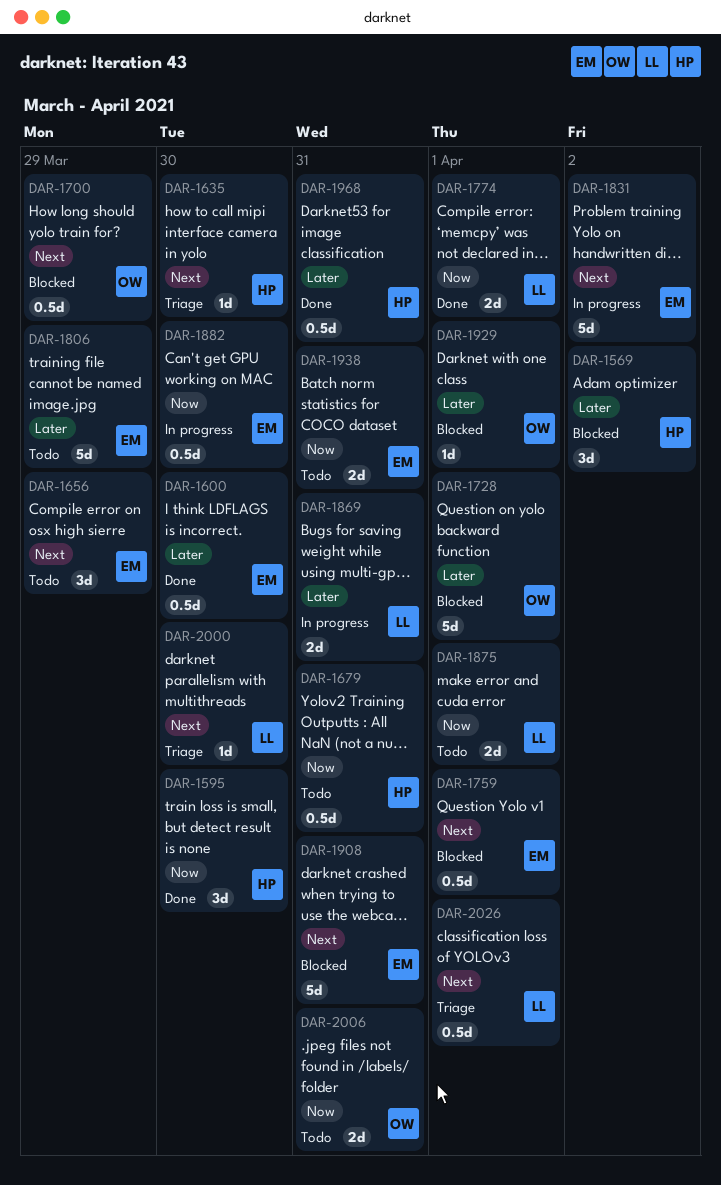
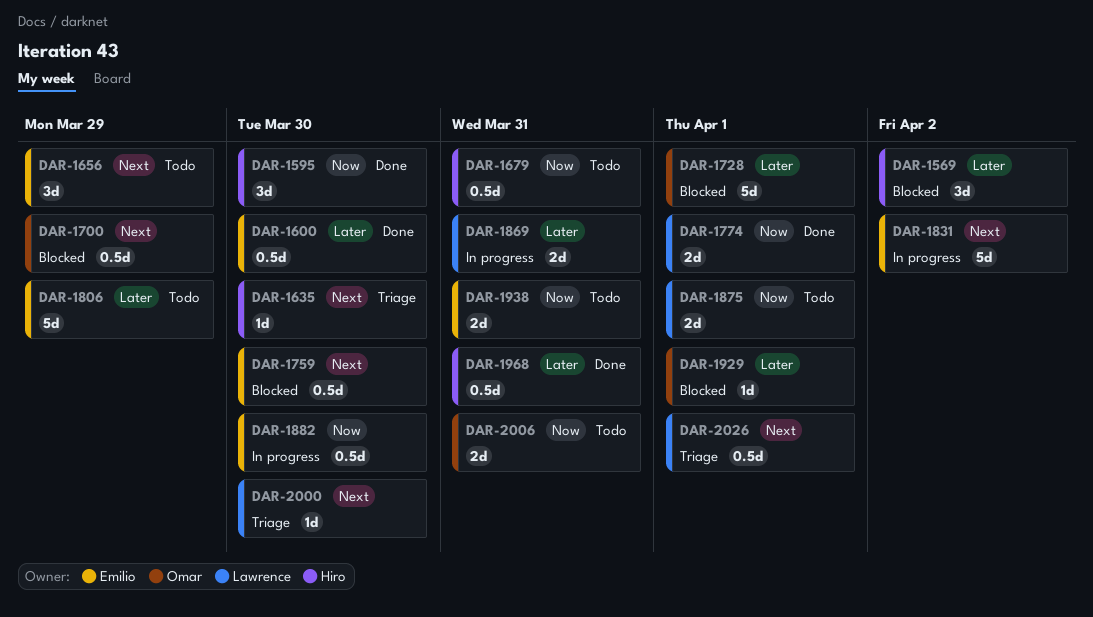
DAR-1759, due: Apr 1 -> Mar 30
DAR-1908: present -> none

